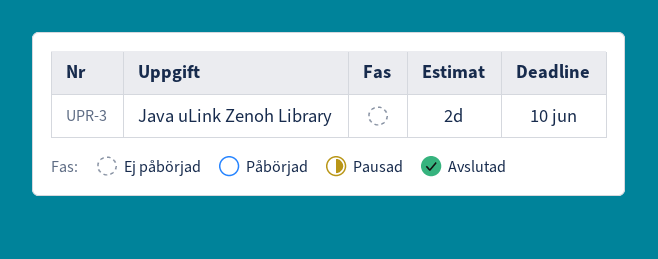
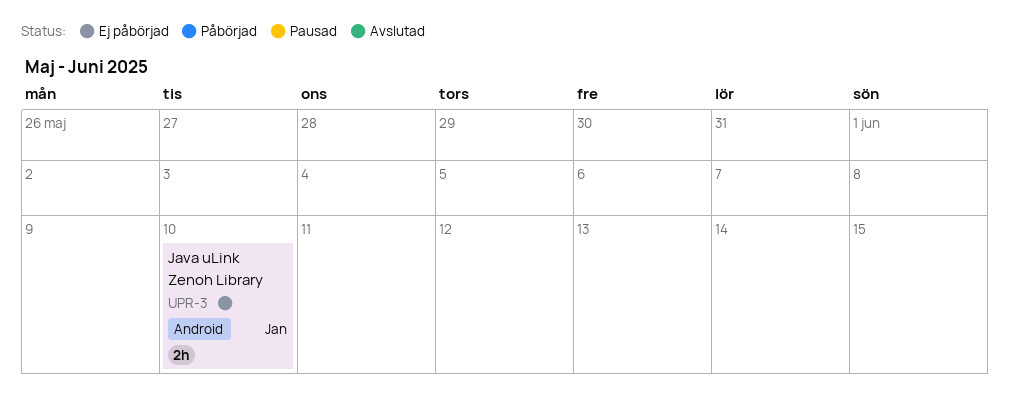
UPR-3, estimate: 2d -> 2h

